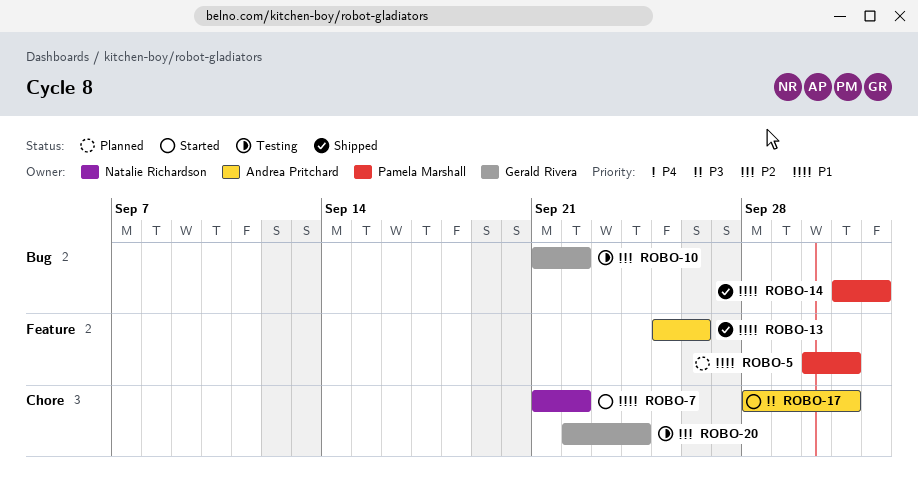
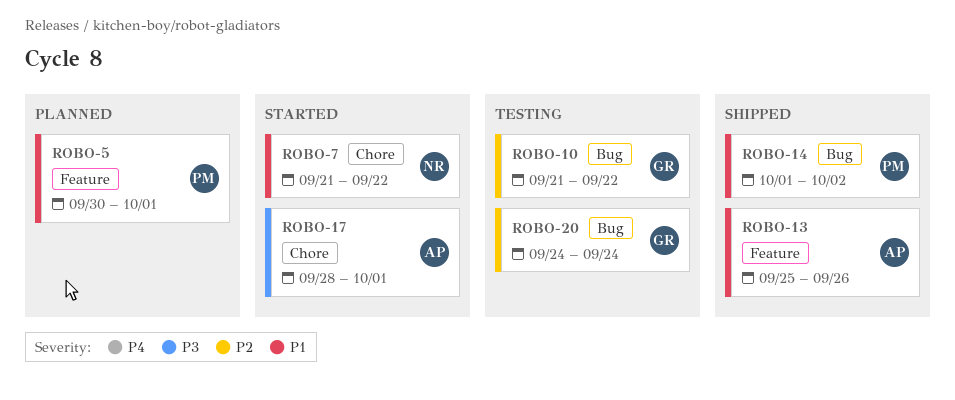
ROBO-20, label: Chore -> Bug
ROBO-20, start: Sep 22 -> Sep 24

